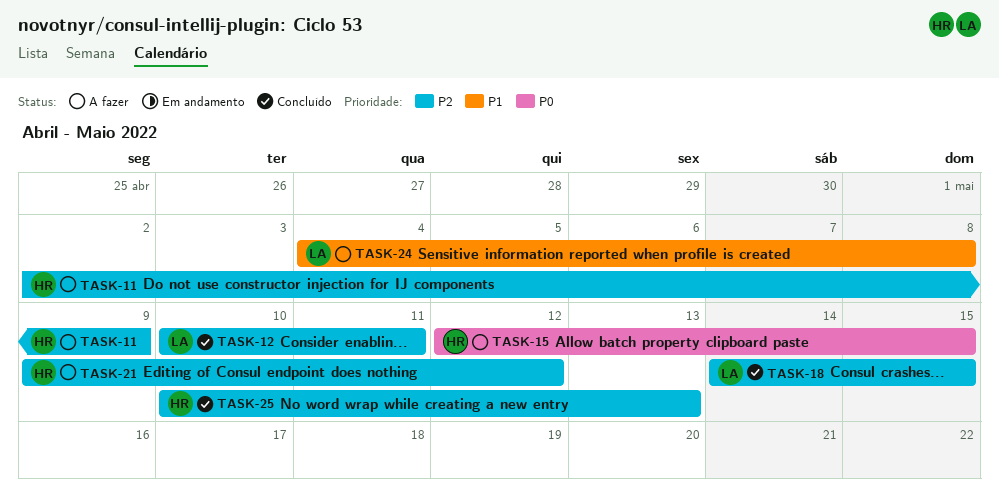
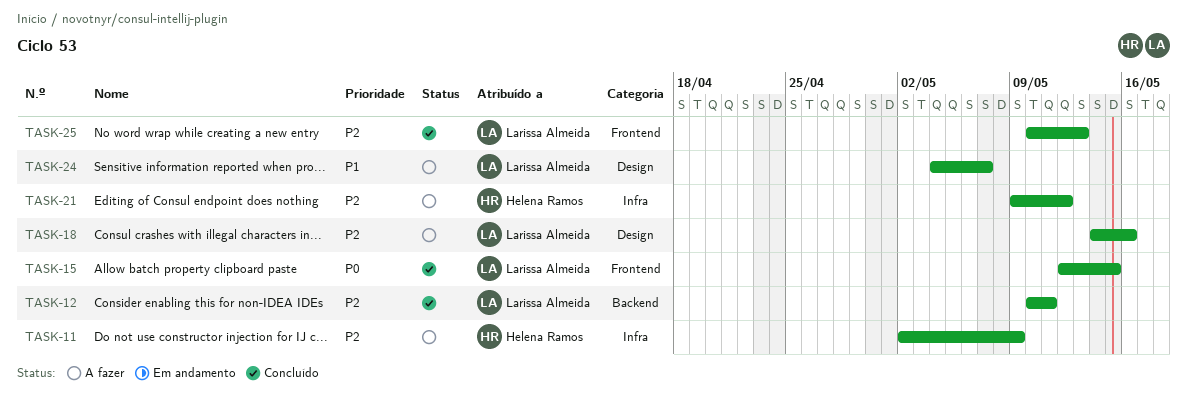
TASK-15, status: A fazer -> Concluído
TASK-15, owner: Helena Ramos -> Larissa Almeida
TASK-18, status: Concluído -> A fazer
TASK-18, due: May 15 -> May 16
TASK-24, due: May 8 -> May 7
TASK-25, owner: Helena Ramos -> Larissa Almeida

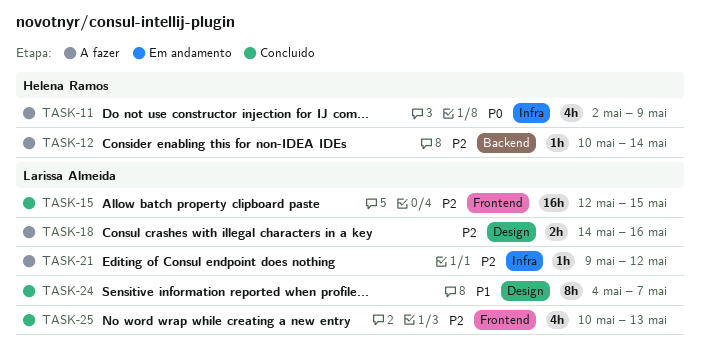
TASK-11, priority: P2 -> P0
TASK-12, status: Concluído -> A fazer
TASK-12, owner: Larissa Almeida -> Helena Ramos
TASK-12, due: May 11 -> May 14
TASK-15, priority: P0 -> P2
TASK-21, owner: Helena Ramos -> Larissa Almeida
TASK-24, status: A fazer -> Concluído

